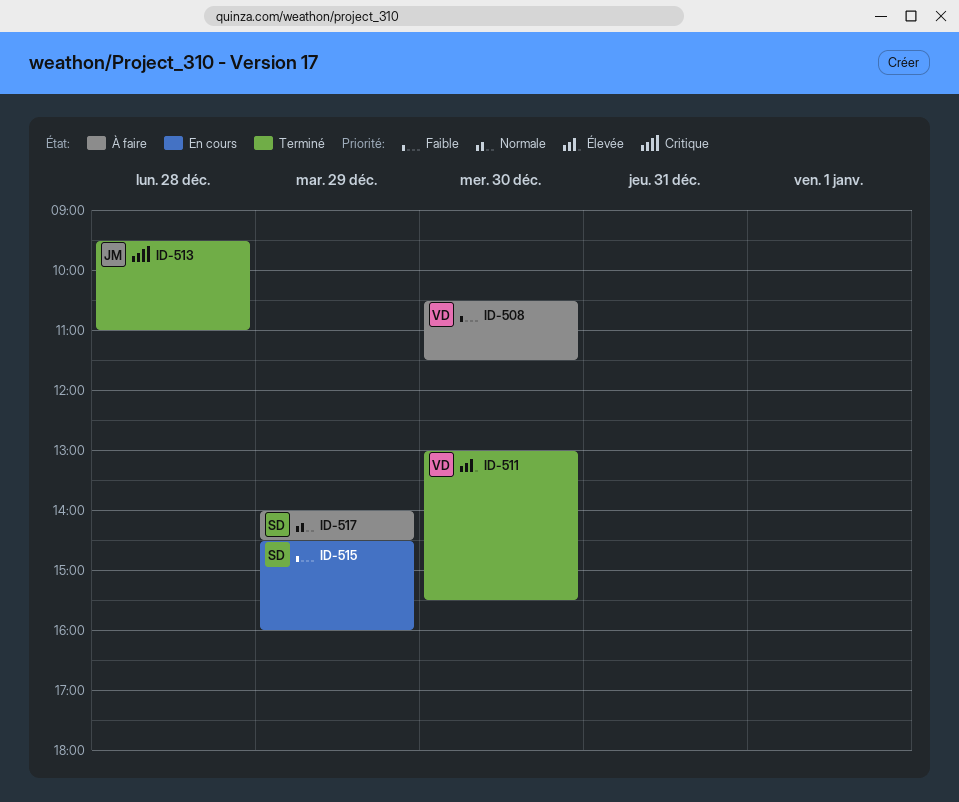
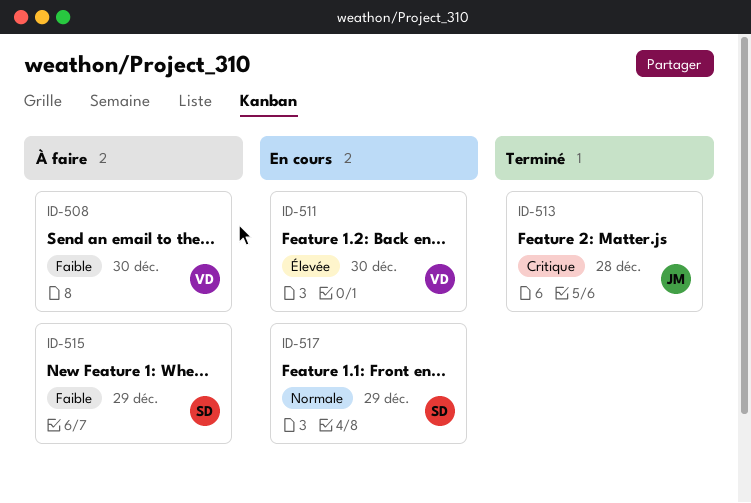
ID-511, status: Terminé -> En cours
ID-515, status: En cours -> À faire
ID-517, status: À faire -> En cours

